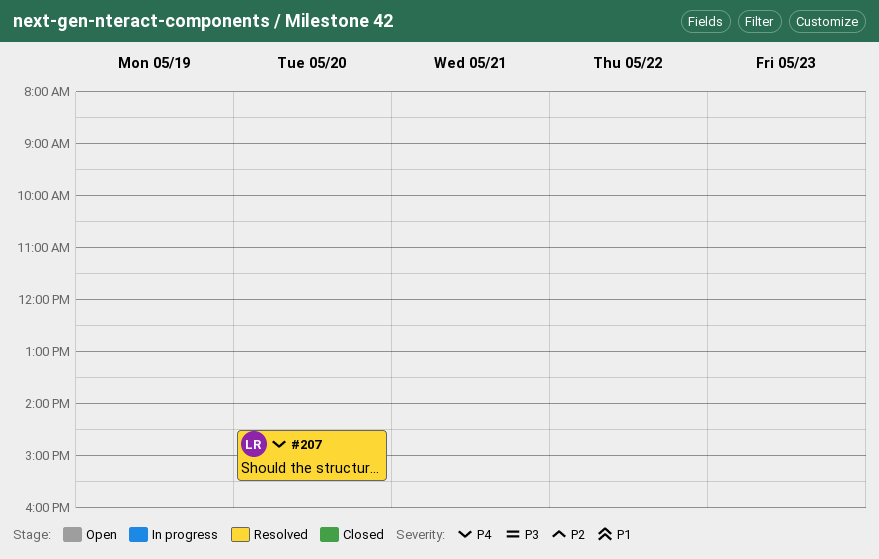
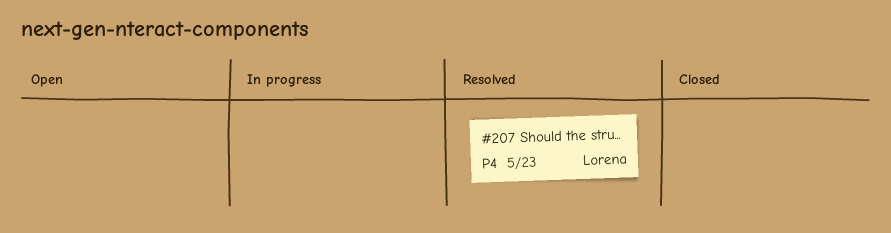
#207, day: May 20 -> May 23

